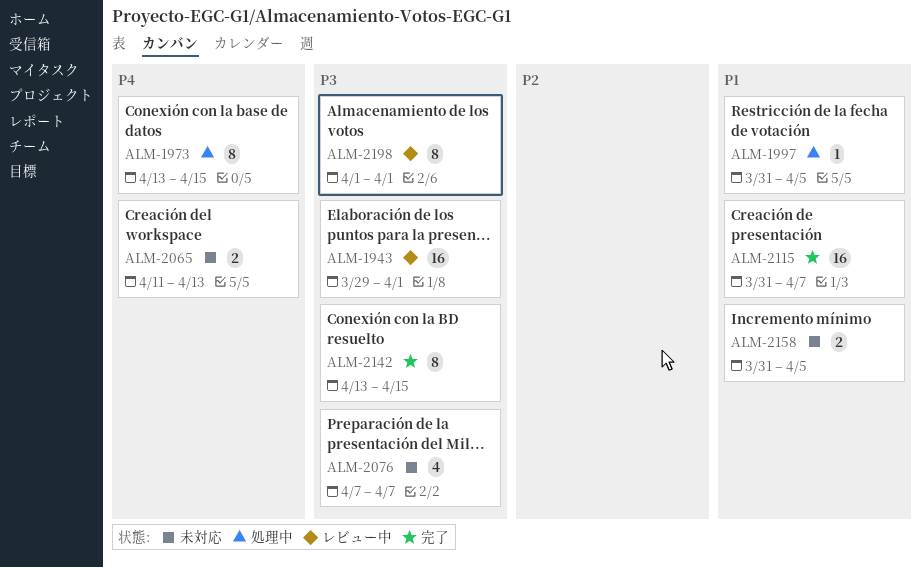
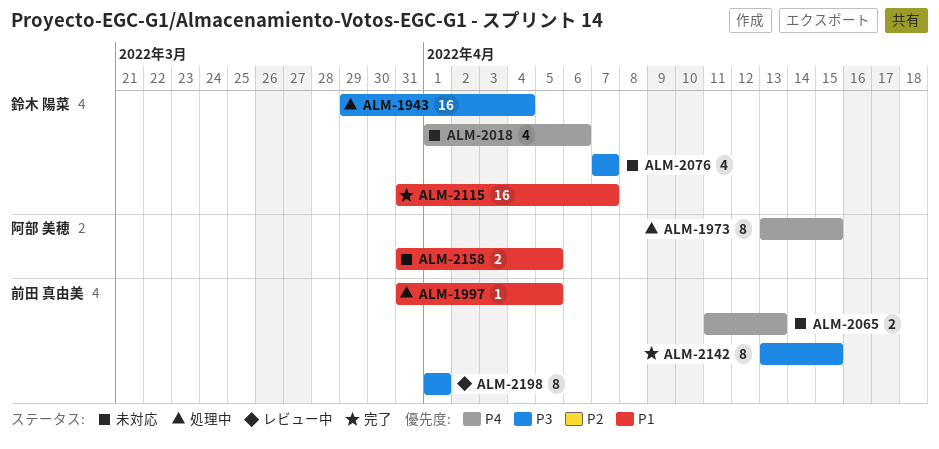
ALM-1943, status: レビュー中 -> 処理中
ALM-1943, due: Apr 1 -> Apr 4
ALM-2018: none -> present

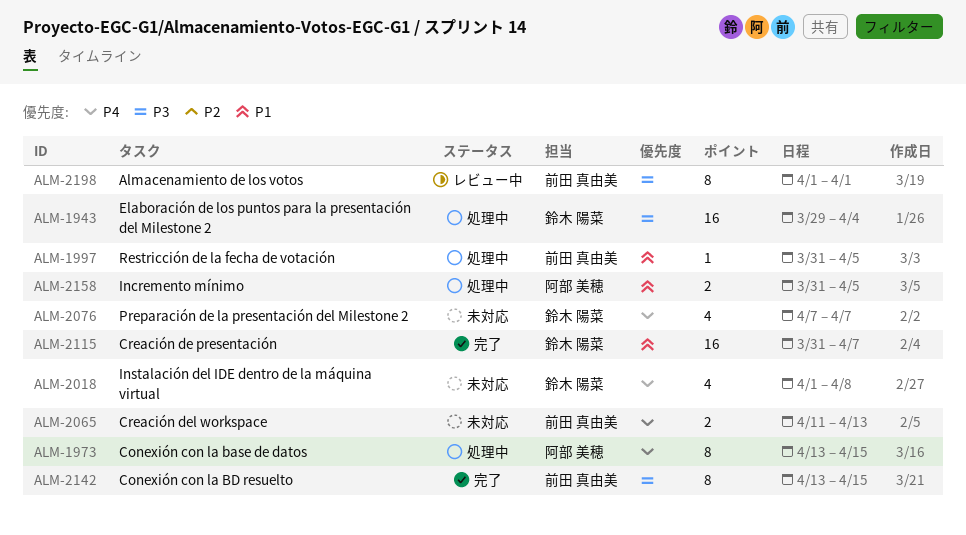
ALM-2018, due: Apr 6 -> Apr 8
ALM-2076, priority: P3 -> P4
ALM-2158, status: 未対応 -> 処理中

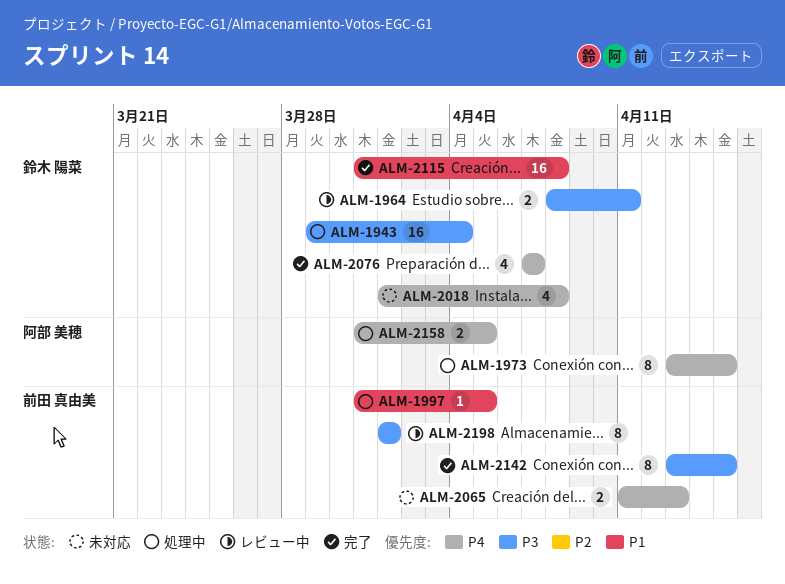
ALM-1964: none -> present
ALM-2076, status: 未対応 -> 完了
ALM-2115, due: Apr 7 -> Apr 8
ALM-2158, priority: P1 -> P4

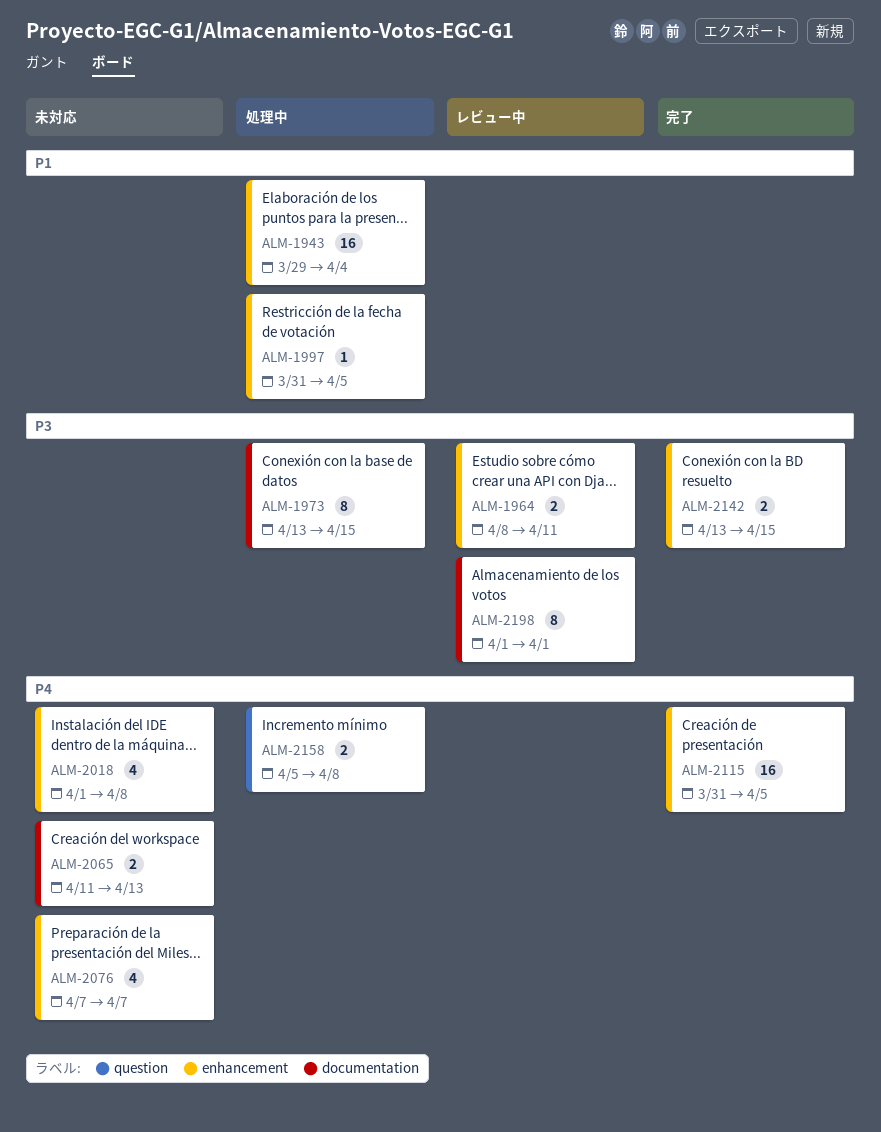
ALM-1943, priority: P3 -> P1
ALM-1973, priority: P4 -> P3
ALM-2076, status: 完了 -> 未対応
ALM-2115, priority: P1 -> P4
ALM-2115, due: Apr 8 -> Apr 5
ALM-2142, estimate: 8 -> 2
ALM-2158, start: Mar 31 -> Apr 5
ALM-2158, due: Apr 5 -> Apr 8

